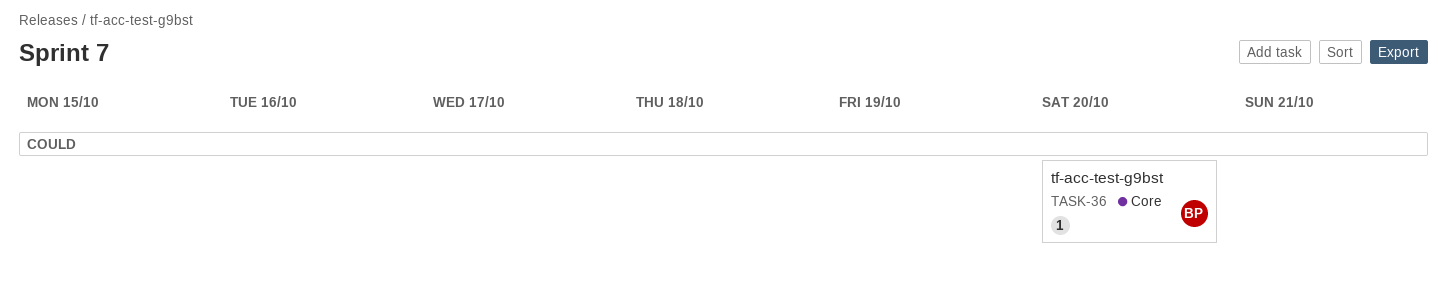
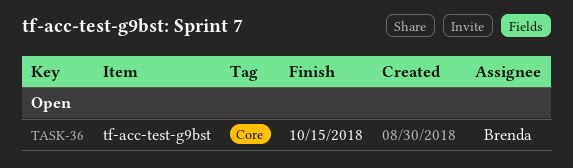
TASK-36, due: Oct 20 -> Oct 15

